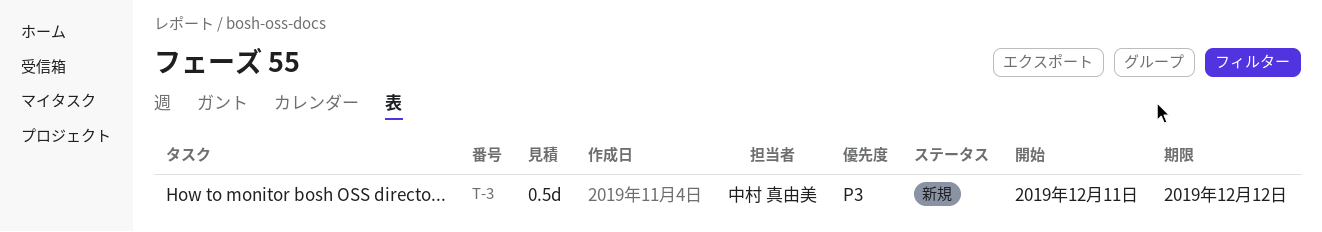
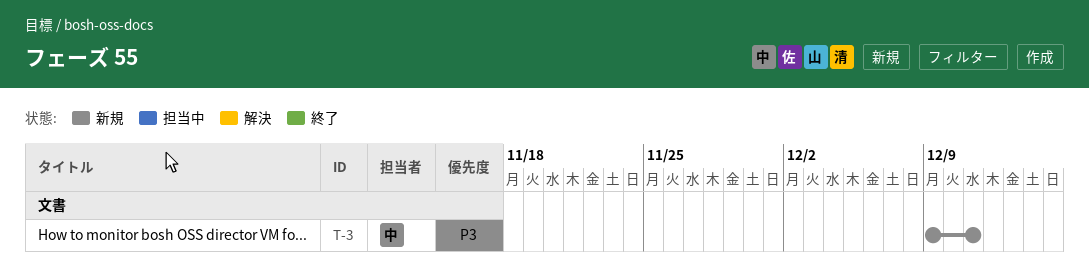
T-3, start: Dec 11 -> Dec 9
T-3, due: Dec 12 -> Dec 11

